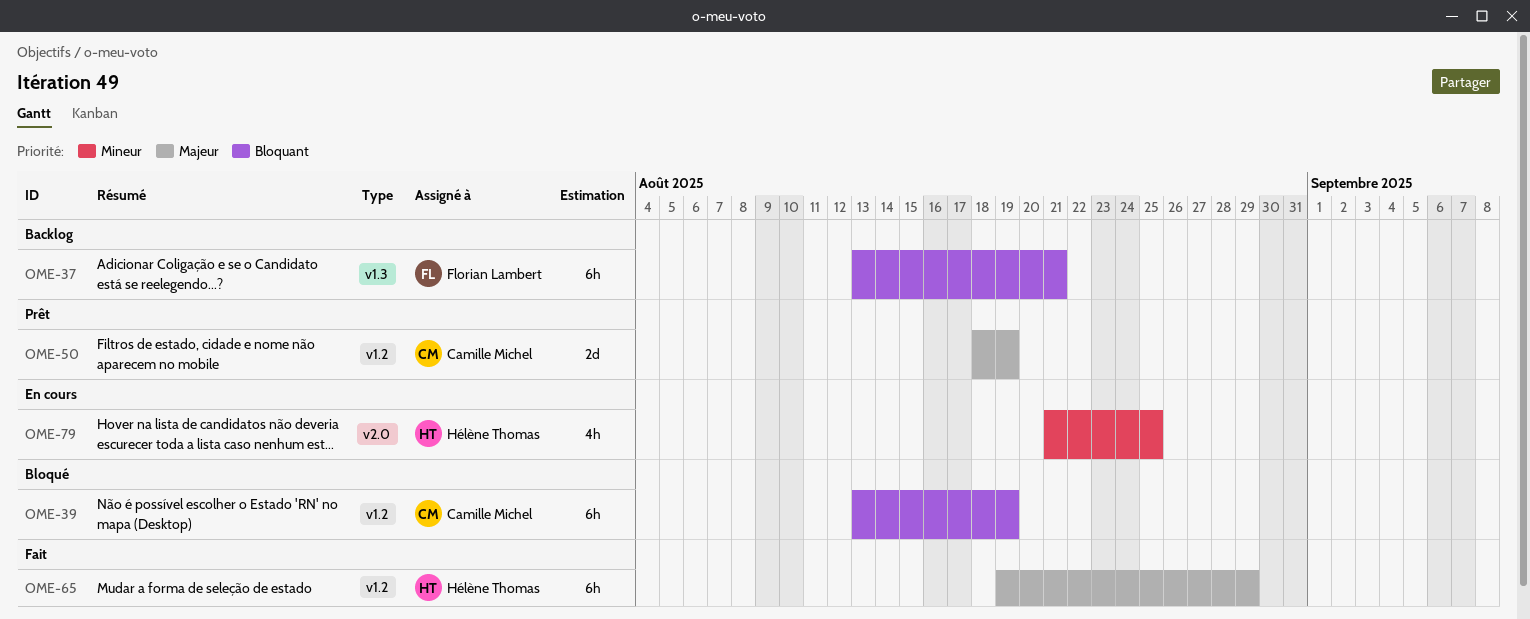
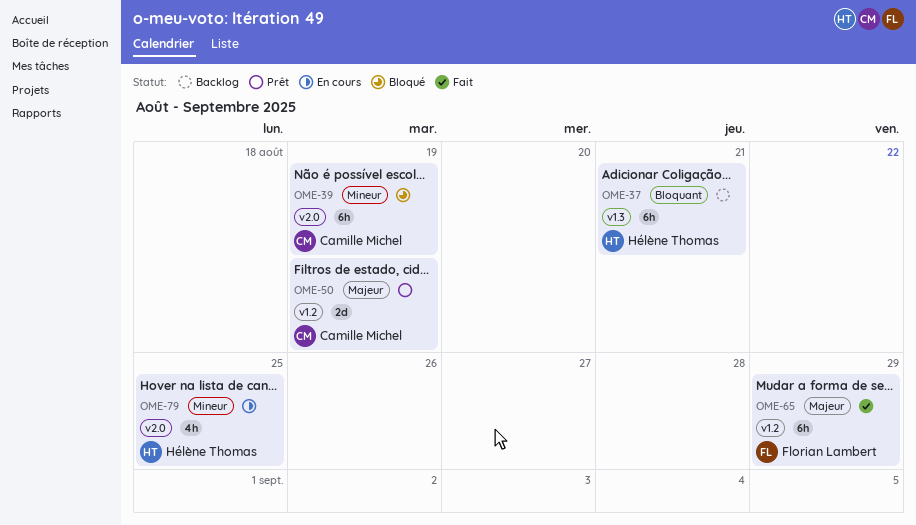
OME-37, owner: Florian Lambert -> Hélène Thomas
OME-39, priority: Bloquant -> Mineur
OME-39, label: v1.2 -> v2.0
OME-65, owner: Hélène Thomas -> Florian Lambert

